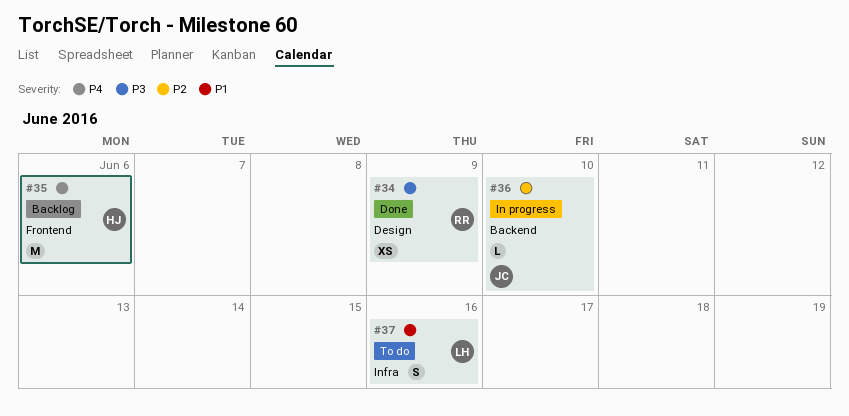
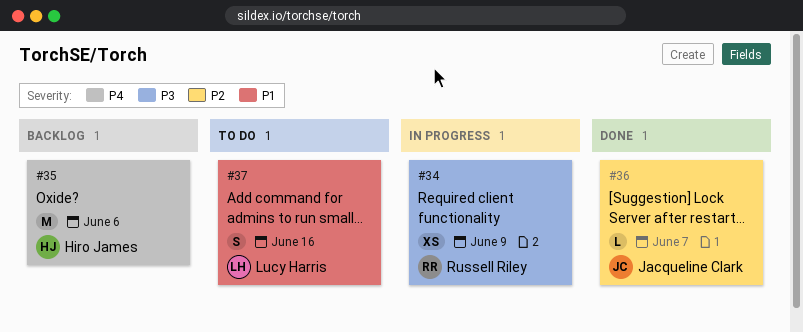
#34, status: Done -> In progress
#36, status: In progress -> Done
#36, due: Jun 10 -> Jun 7

